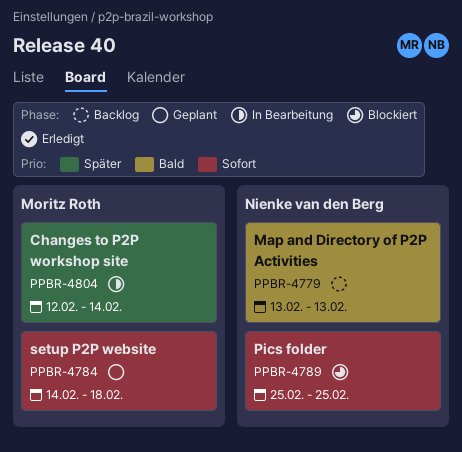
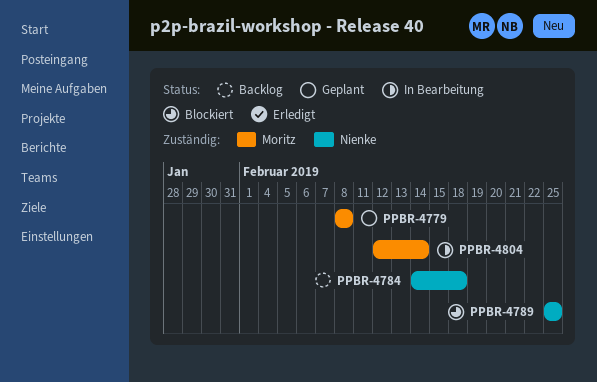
PPBR-4779, status: Backlog -> Geplant
PPBR-4779, owner: Nienke van den Berg -> Moritz Roth
PPBR-4779, start: Feb 13 -> Feb 8
PPBR-4779, due: Feb 13 -> Feb 8
PPBR-4784, status: Geplant -> Backlog
PPBR-4784, owner: Moritz Roth -> Nienke van den Berg

